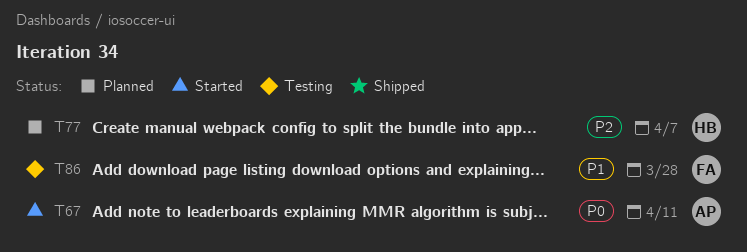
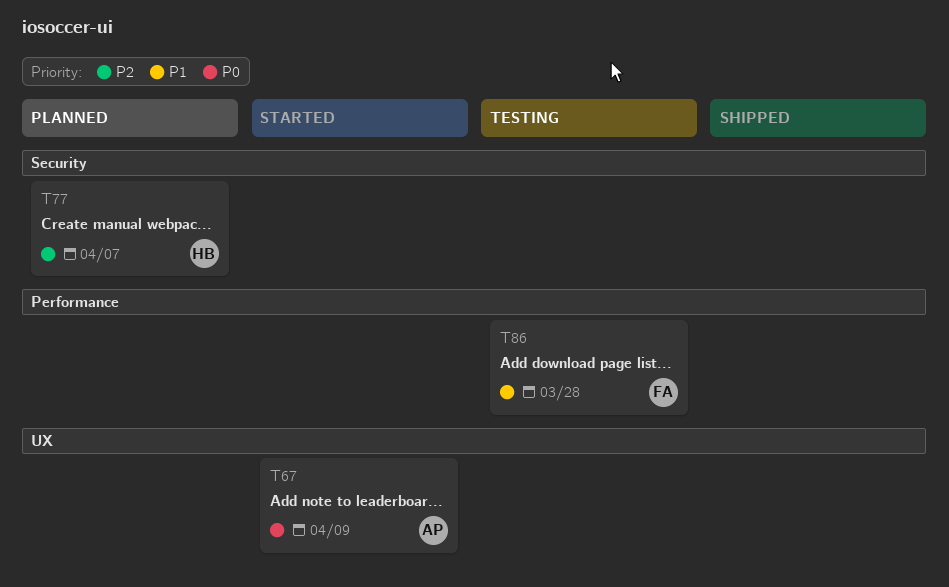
T67, due: Apr 11 -> Apr 9

